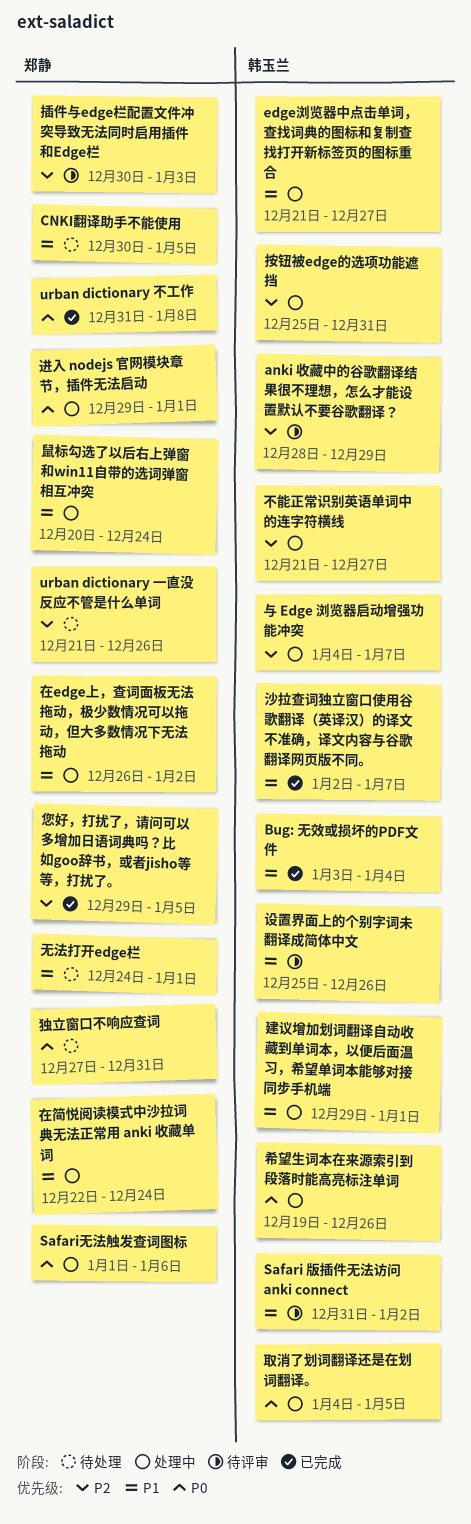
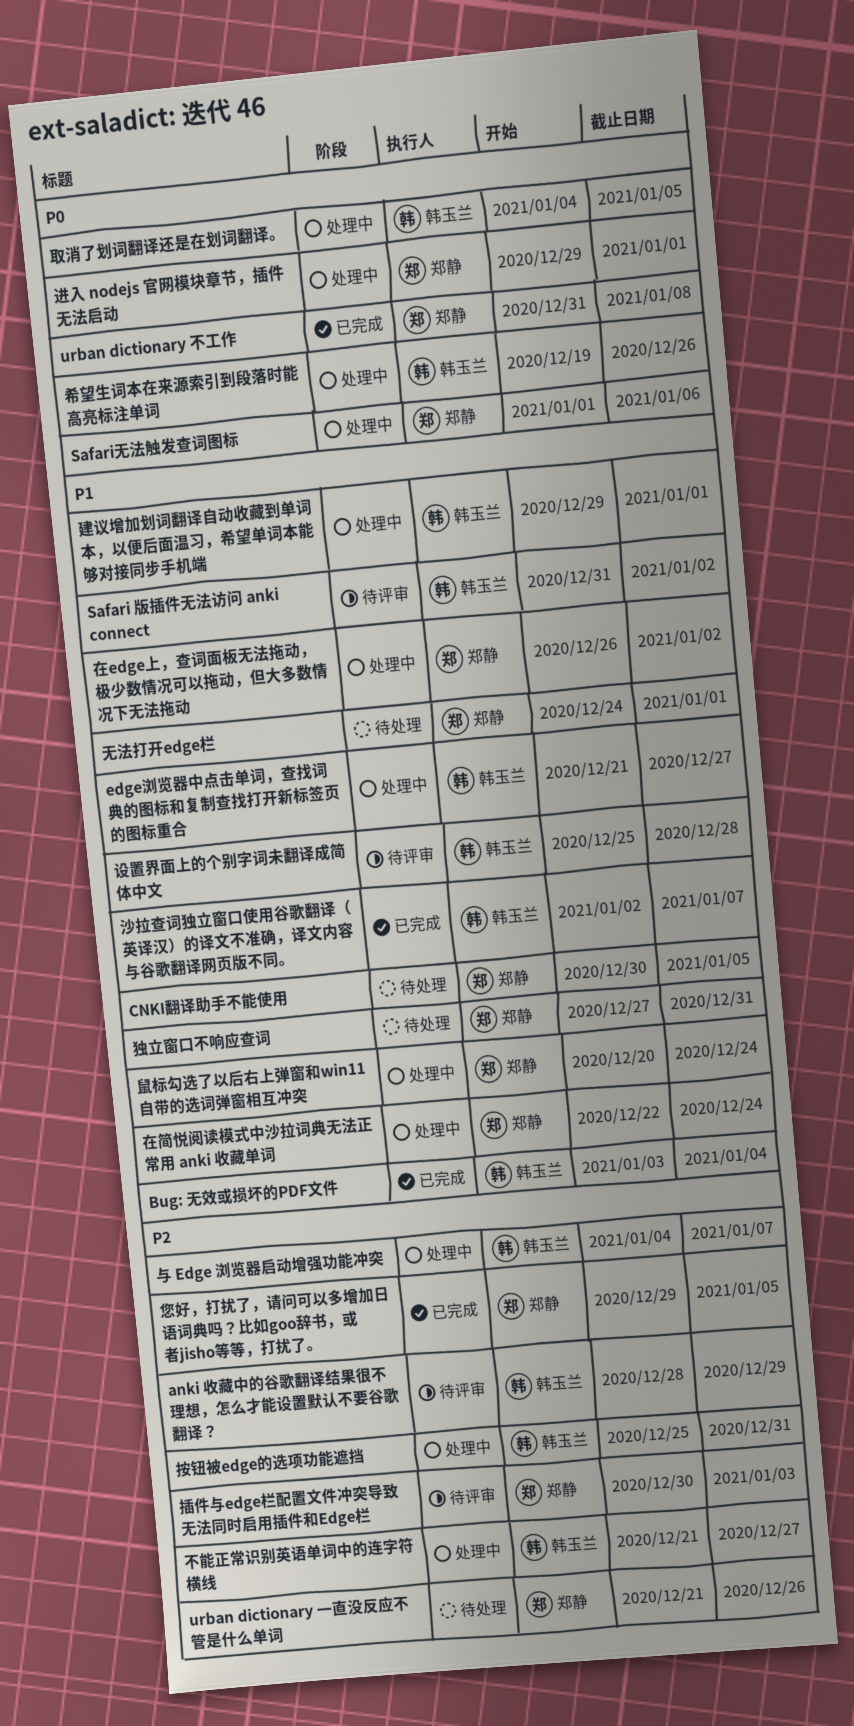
独立窗口不响应查词, priority: P0 -> P1
设置界面上的个别字词未翻译成简体中文, due: Dec 26 -> Dec 28

